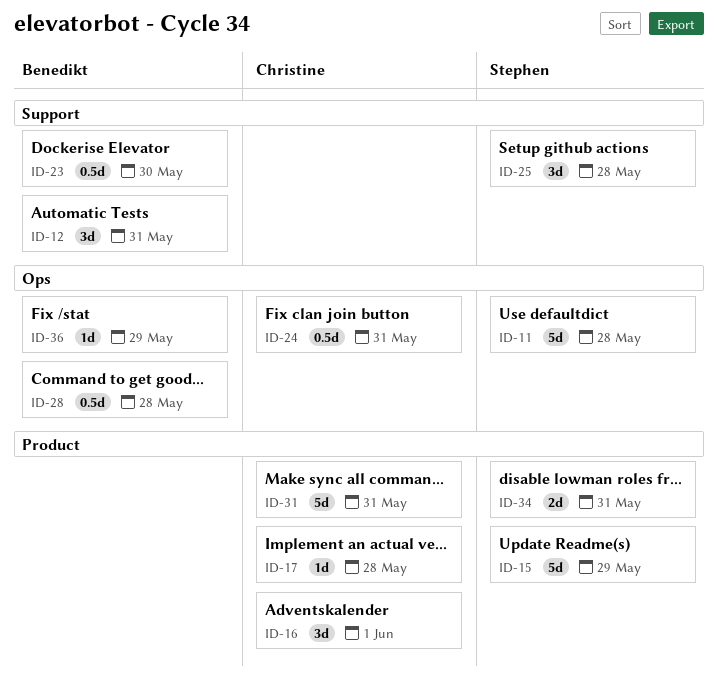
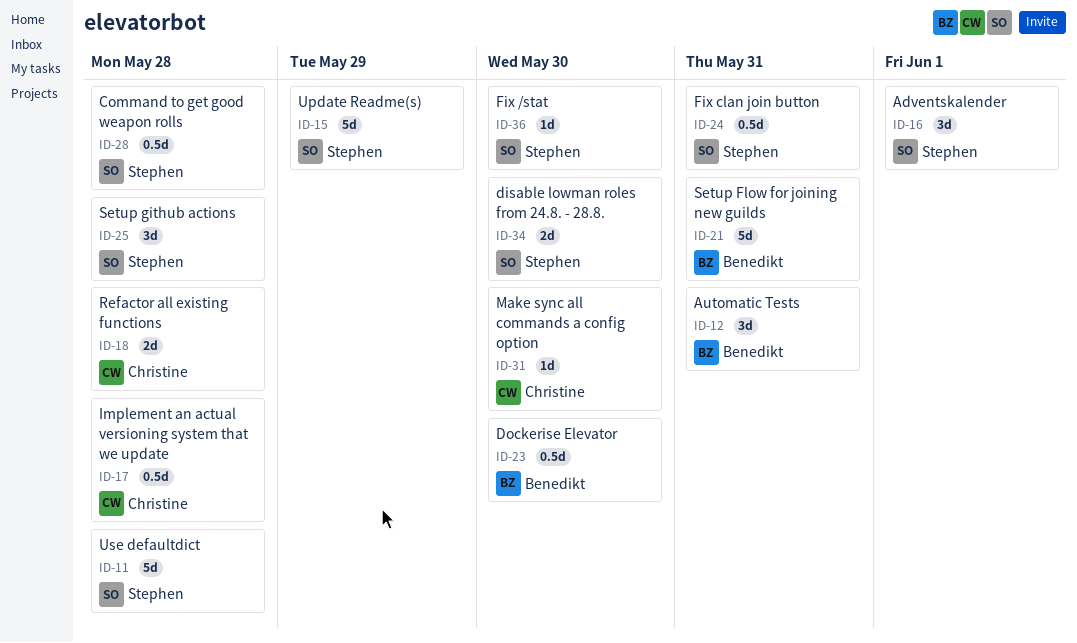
ID-16, owner: Christine -> Stephen
ID-17, estimate: 1d -> 0.5d
ID-18: none -> present
ID-21: none -> present
ID-24, owner: Christine -> Stephen
ID-28, owner: Benedikt -> Stephen
ID-31, estimate: 5d -> 1d
ID-31, due: May 31 -> May 30
ID-34, due: May 31 -> May 30
ID-36, owner: Benedikt -> Stephen
ID-36, due: May 29 -> May 30

